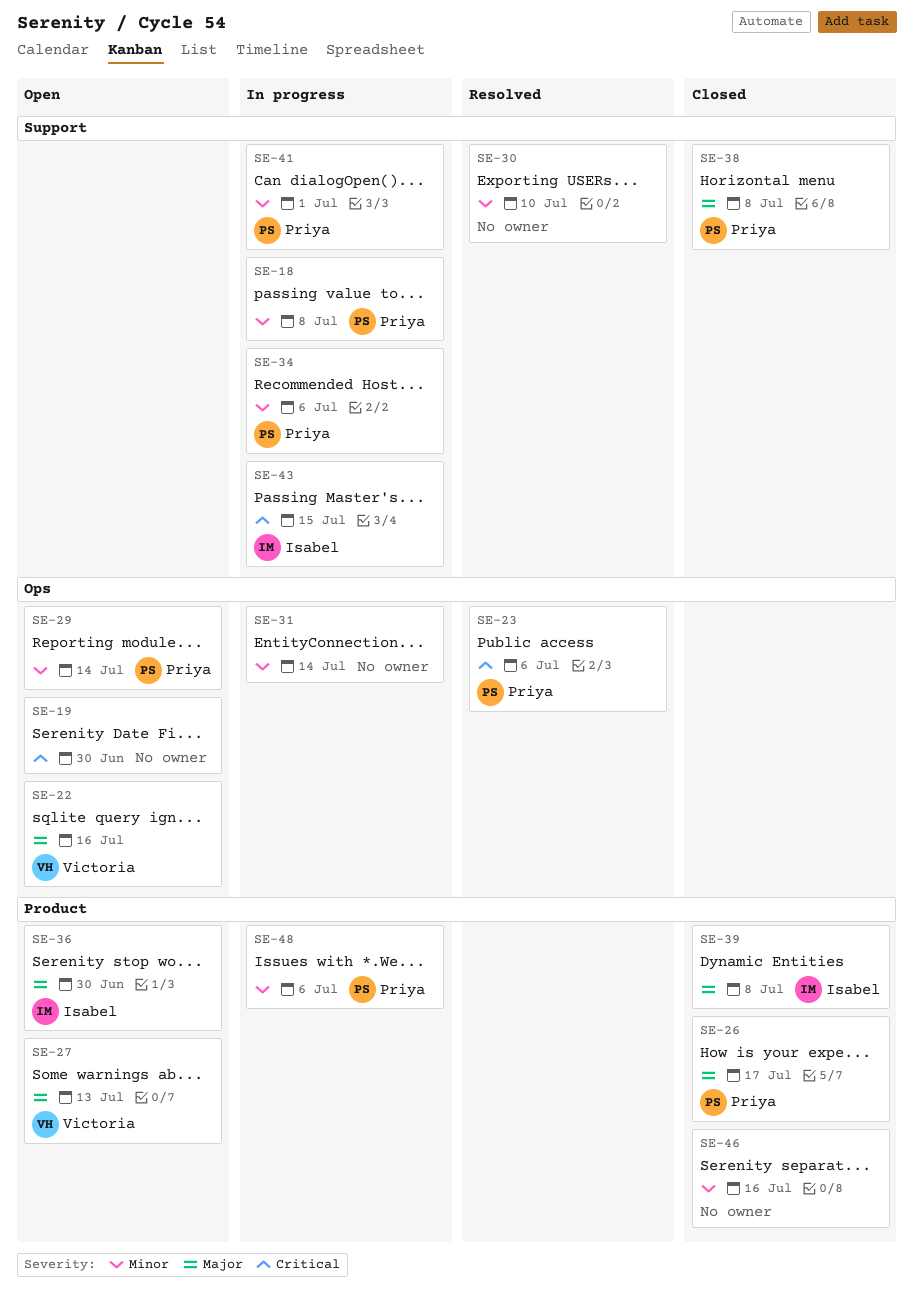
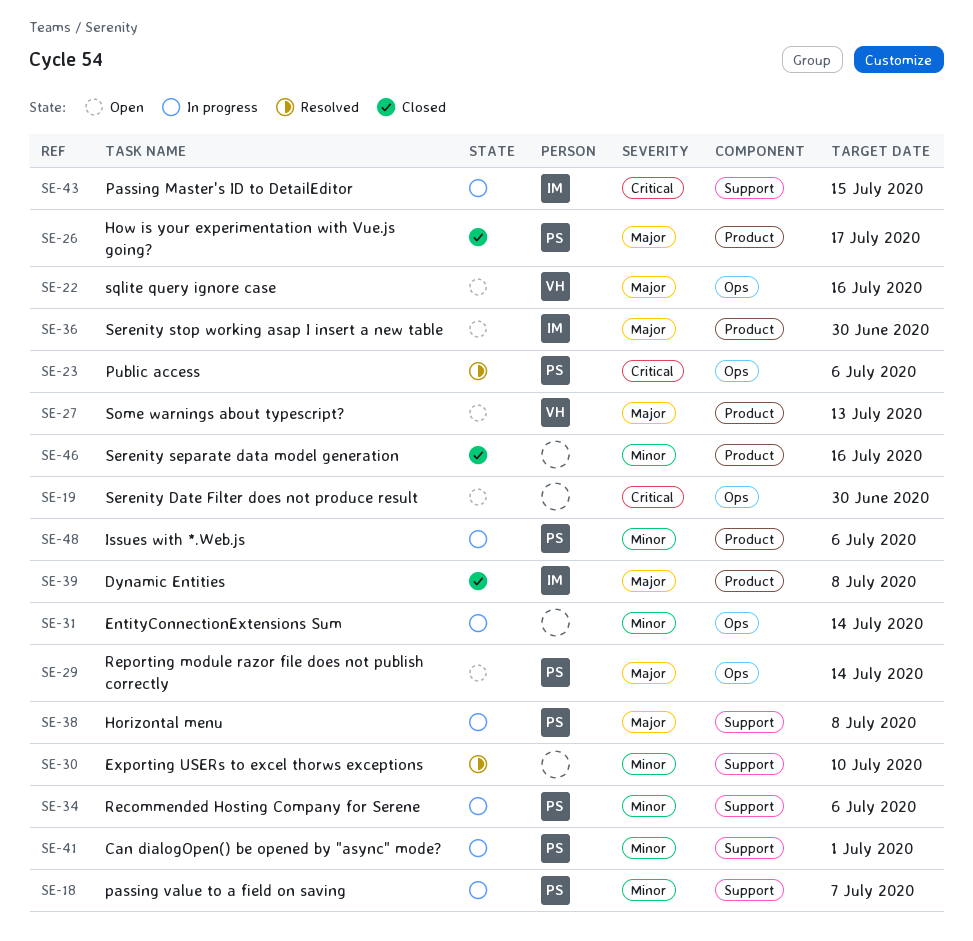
SE-18, due: Jul 8 -> Jul 7
SE-29, priority: Minor -> Major
SE-38, status: Closed -> In progress

